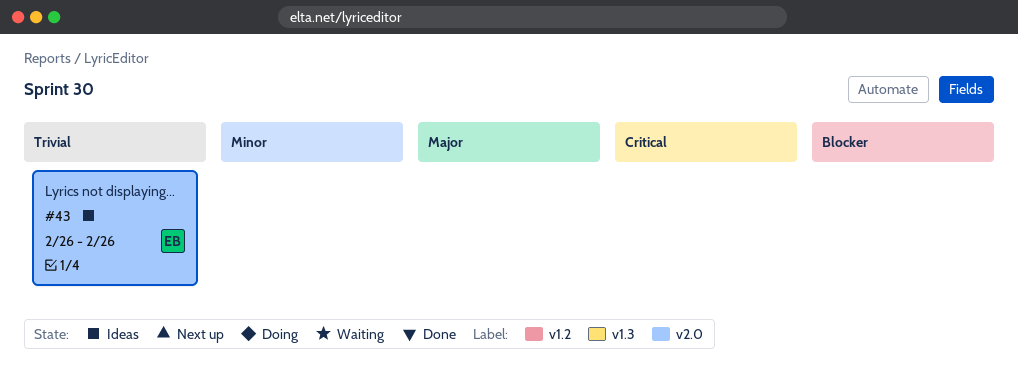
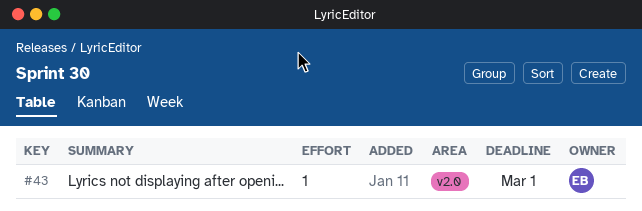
#43, due: Feb 26 -> Mar 1

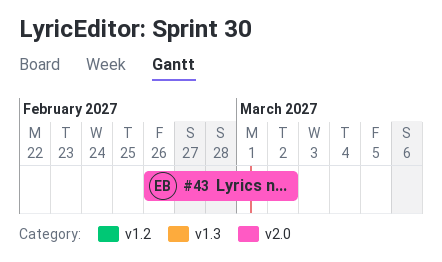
#43, due: Mar 1 -> Mar 2

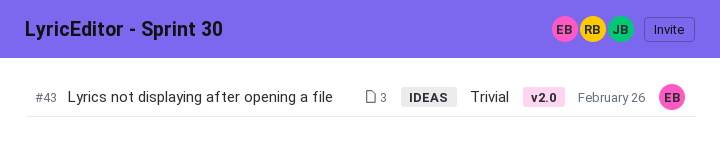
#43, due: Mar 2 -> Feb 26

